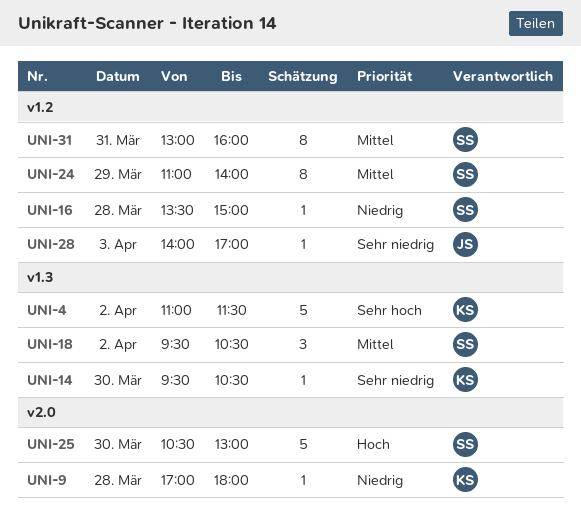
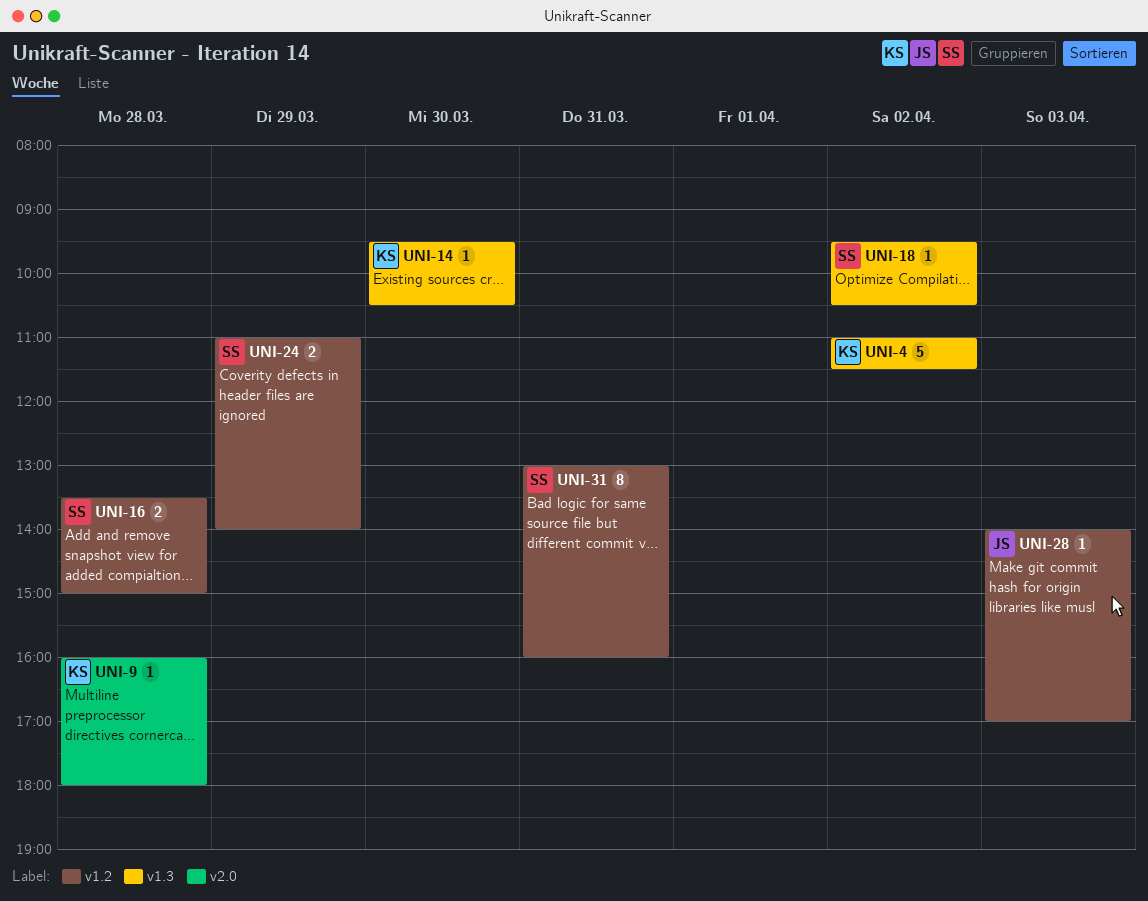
UNI-9, begins: 17:00 -> 16:00
UNI-16, estimate: 1 -> 2
UNI-18, estimate: 3 -> 1
UNI-24, estimate: 8 -> 2
UNI-25: present -> none

